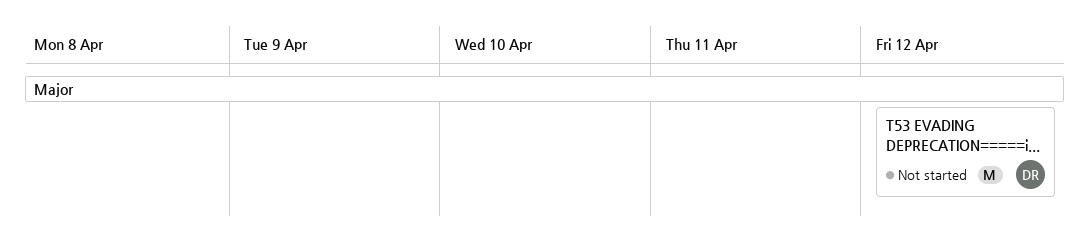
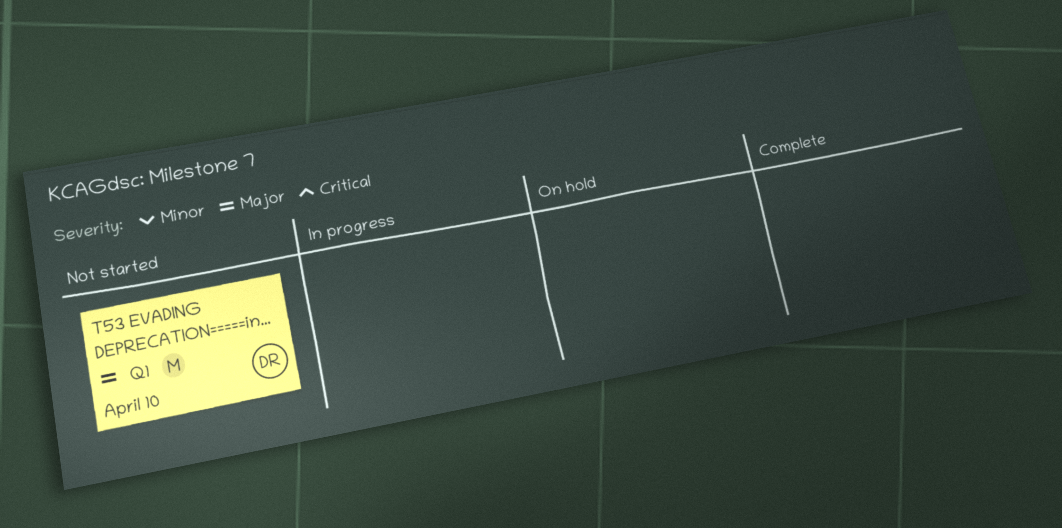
T53, due: Apr 12 -> Apr 10

